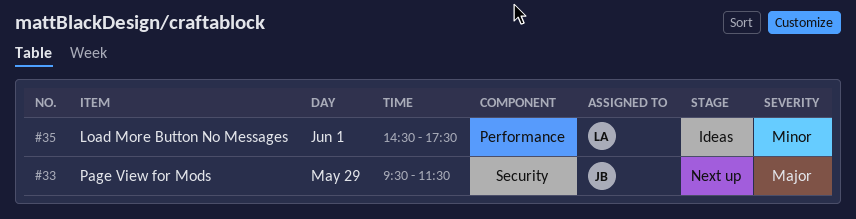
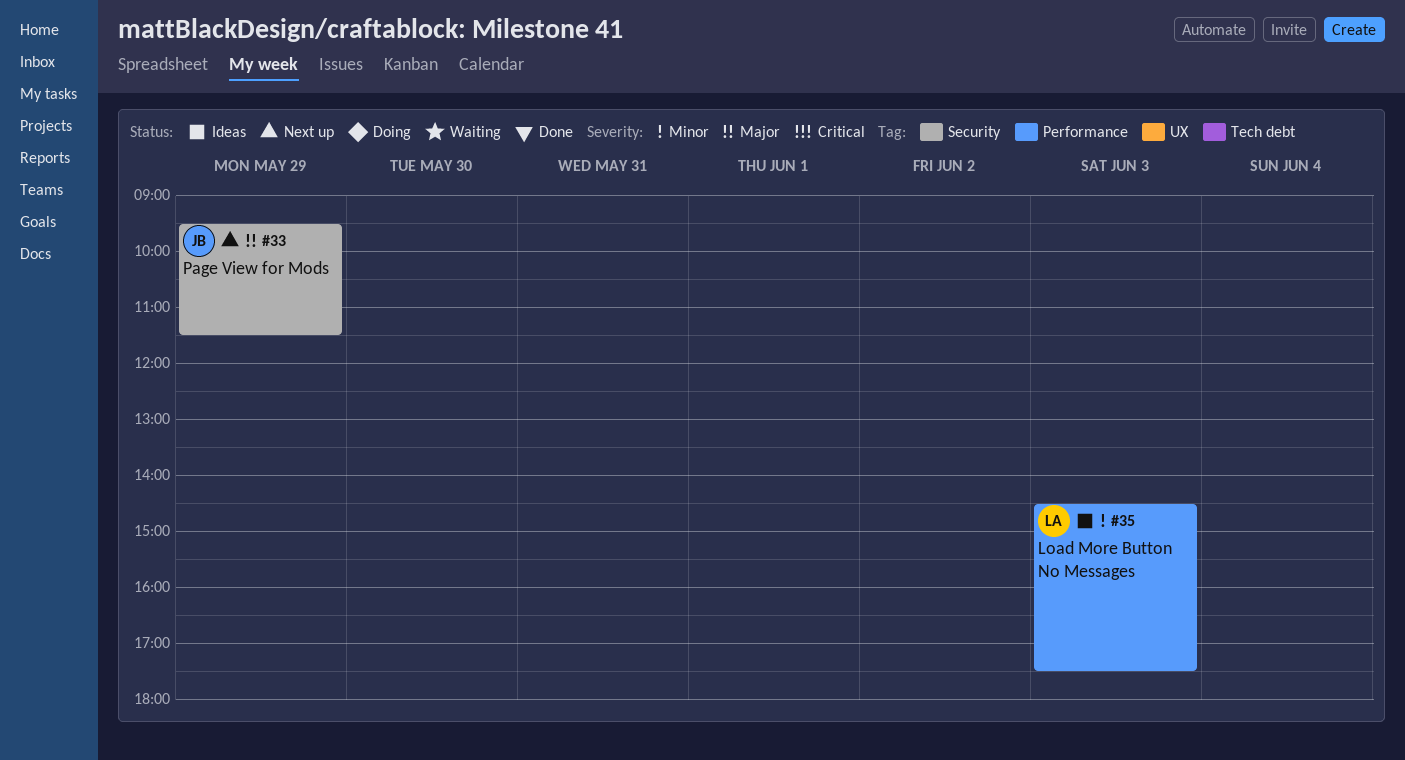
#35, day: Jun 1 -> Jun 3

